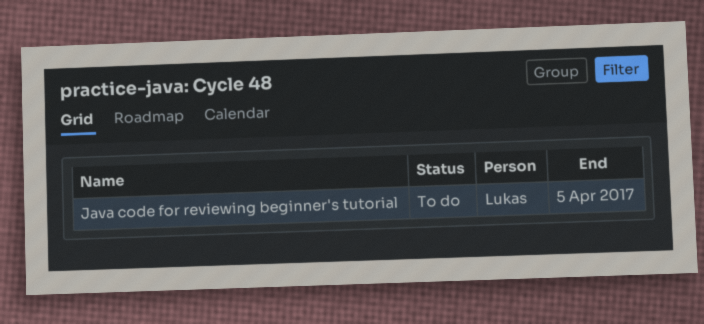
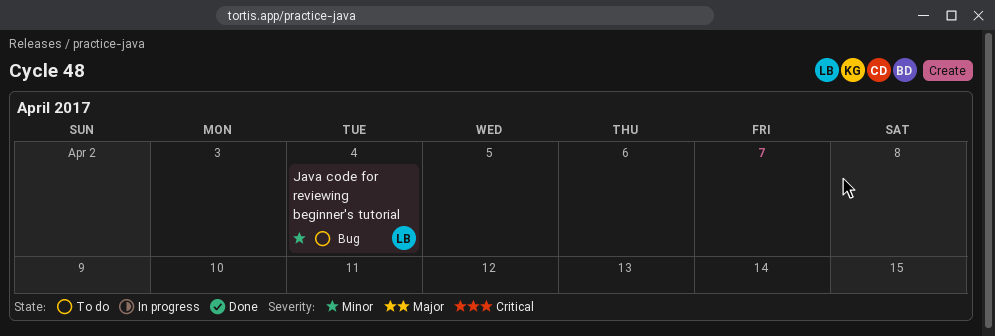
Java code for reviewing beginner's tutorial, due: Apr 5 -> Apr 4

